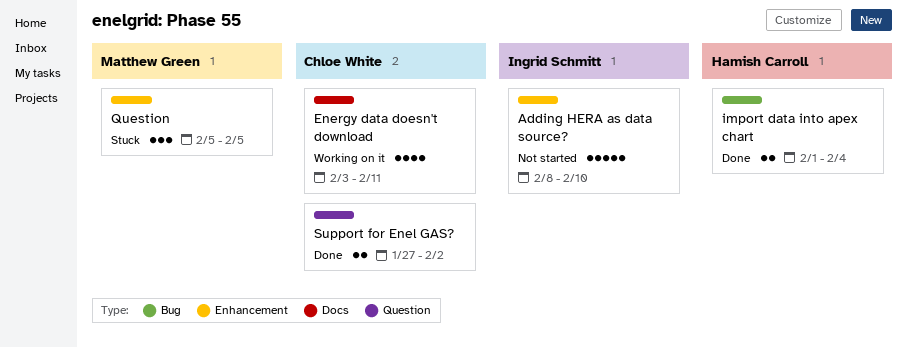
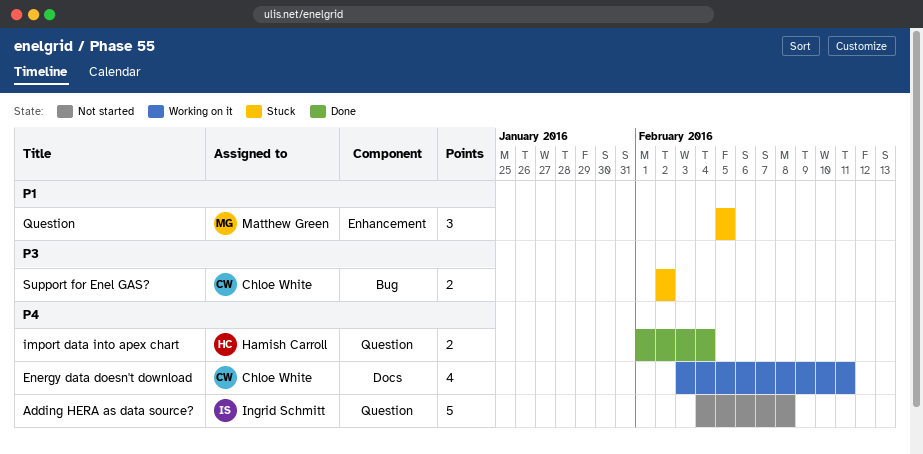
Adding HERA as data source?, label: Enhancement -> Question
Adding HERA as data source?, start: Feb 8 -> Feb 4
Adding HERA as data source?, due: Feb 10 -> Feb 8
import data into apex chart, label: Bug -> Question
Support for Enel GAS?, status: Done -> Stuck
Support for Enel GAS?, label: Question -> Bug
Support for Enel GAS?, start: Jan 27 -> Feb 2

